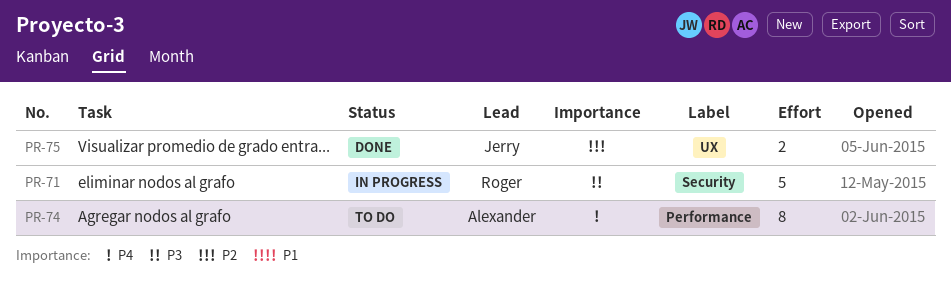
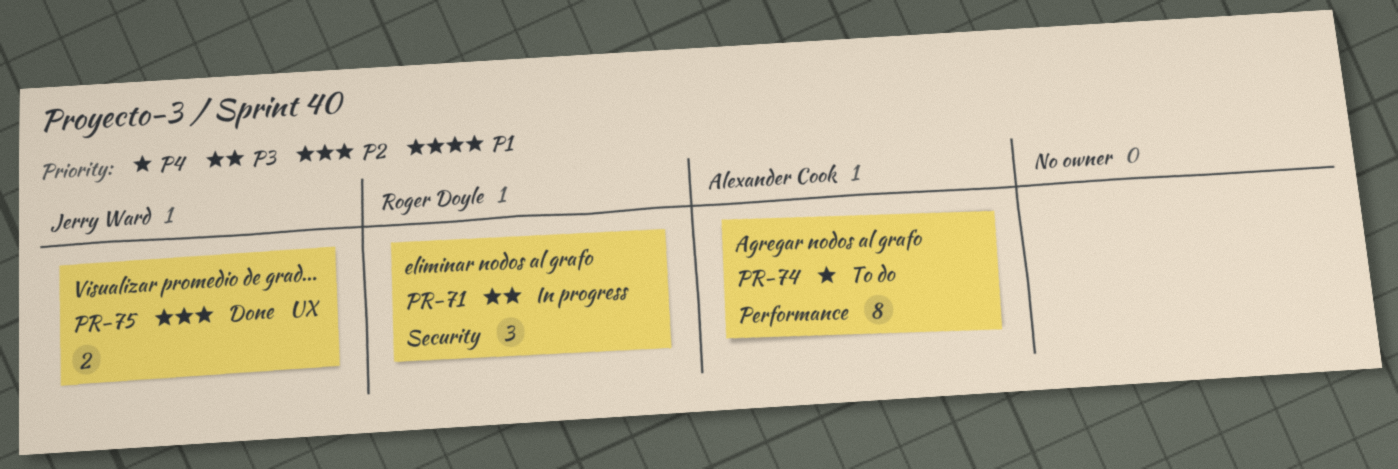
PR-71, estimate: 5 -> 3

